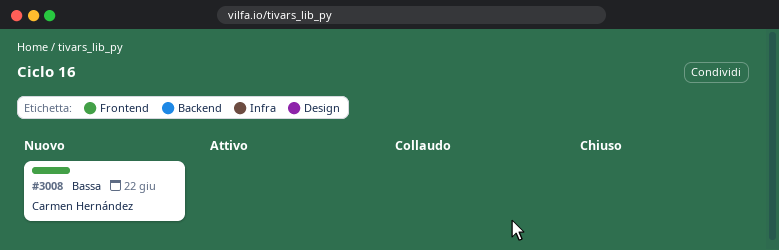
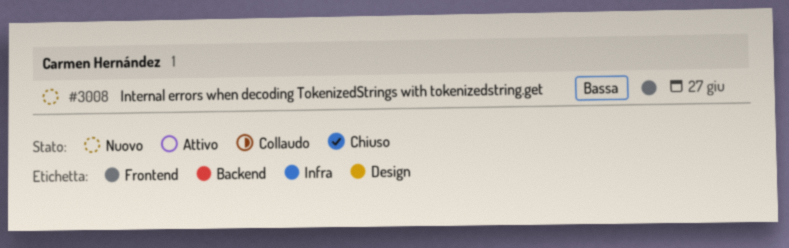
#3008, due: Jun 22 -> Jun 27

